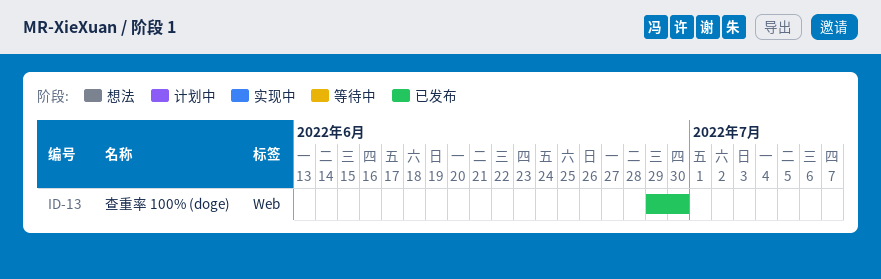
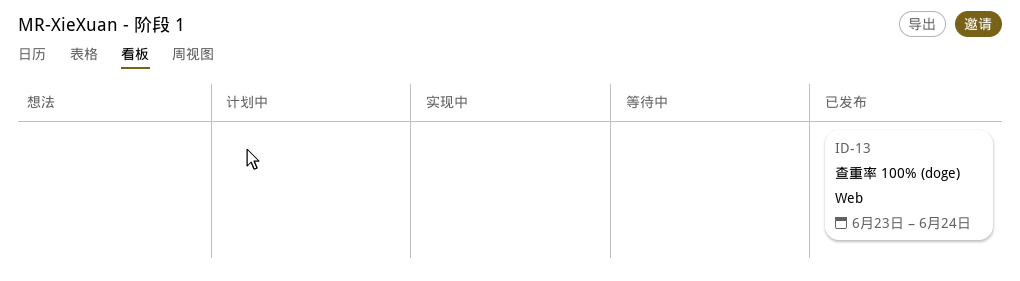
ID-13, start: Jun 29 -> Jun 23
ID-13, due: Jun 30 -> Jun 24

